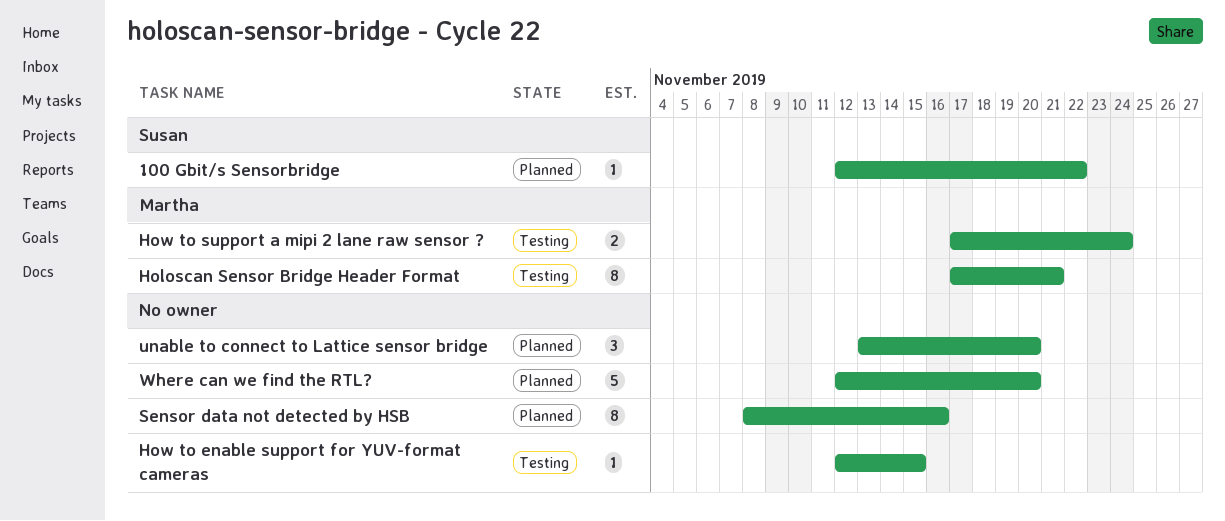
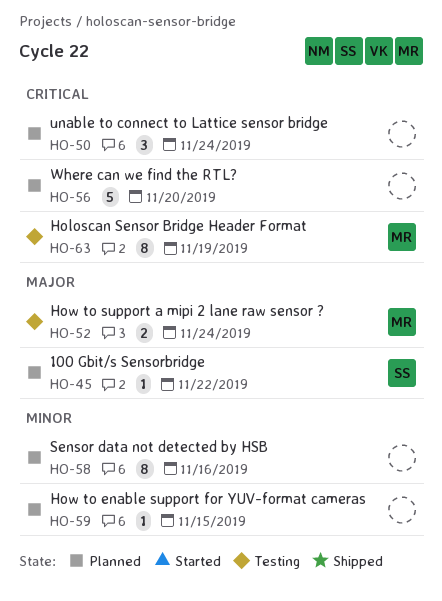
Holoscan Sensor Bridge Header Format, due: Nov 21 -> Nov 19
How to enable support for YUV-format cameras, status: Testing -> Planned
unable to connect to Lattice sensor bridge, due: Nov 20 -> Nov 24

